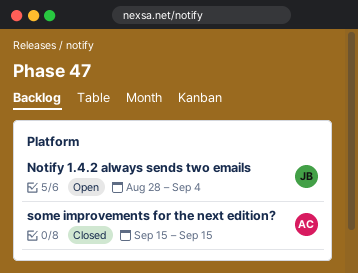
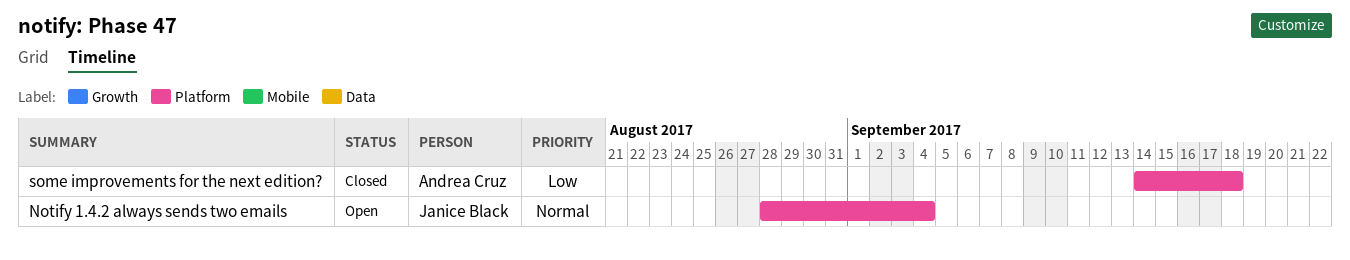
some improvements for the next edition?, start: Sep 15 -> Sep 14
some improvements for the next edition?, due: Sep 15 -> Sep 18

